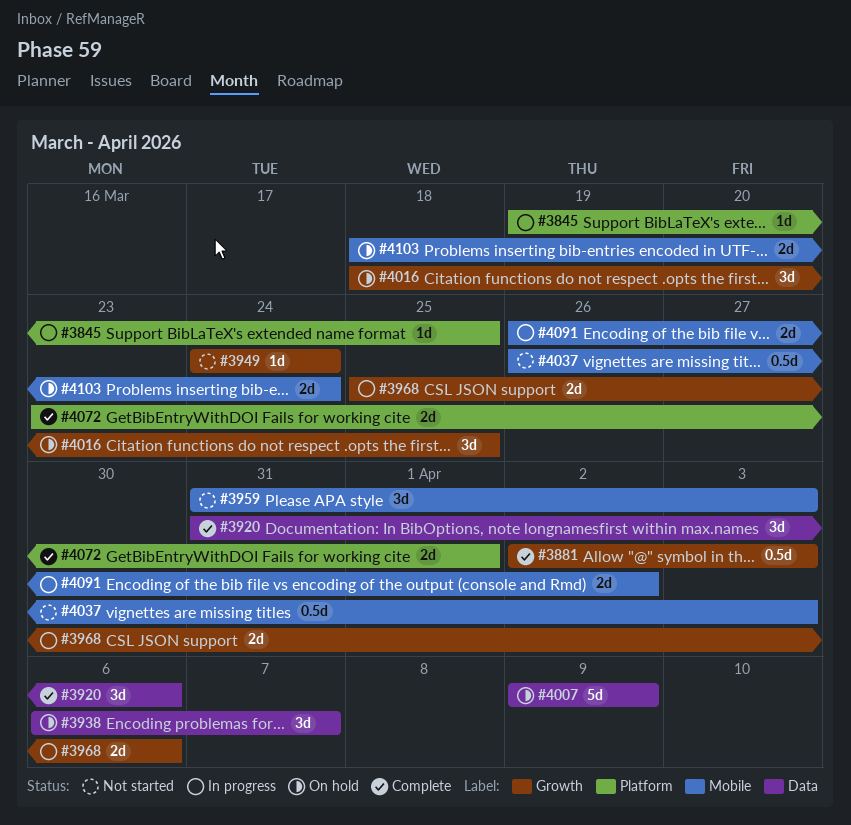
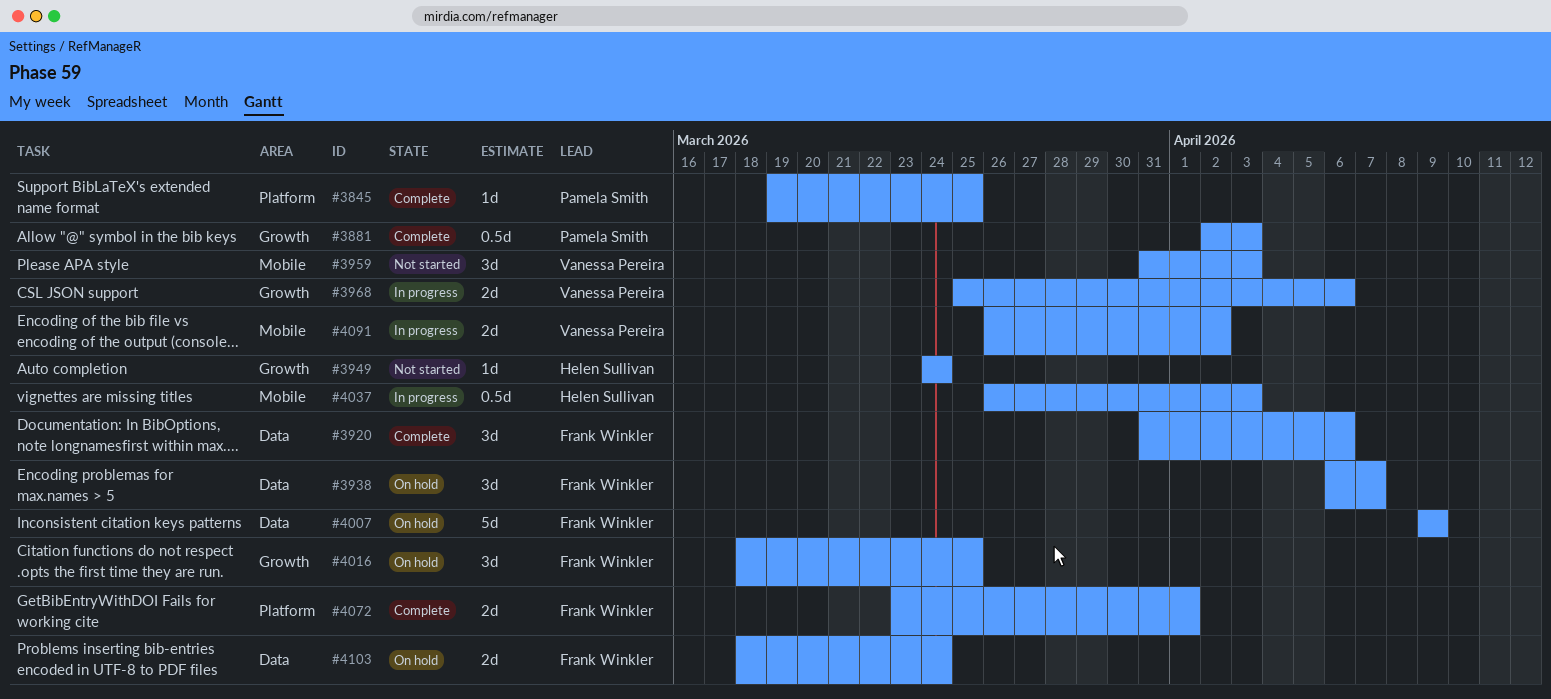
#3845, status: In progress -> Complete
#4037, status: Not started -> In progress
#4103, label: Mobile -> Data

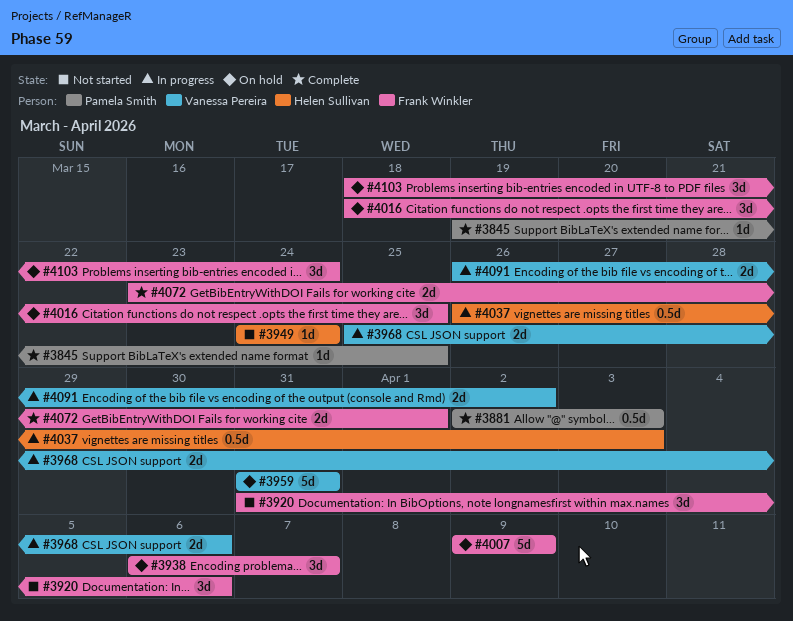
#3920, status: Complete -> Not started
#3959, status: Not started -> On hold
#3959, estimate: 3d -> 5d
#3959, due: Apr 3 -> Mar 31
#4103, estimate: 2d -> 3d

